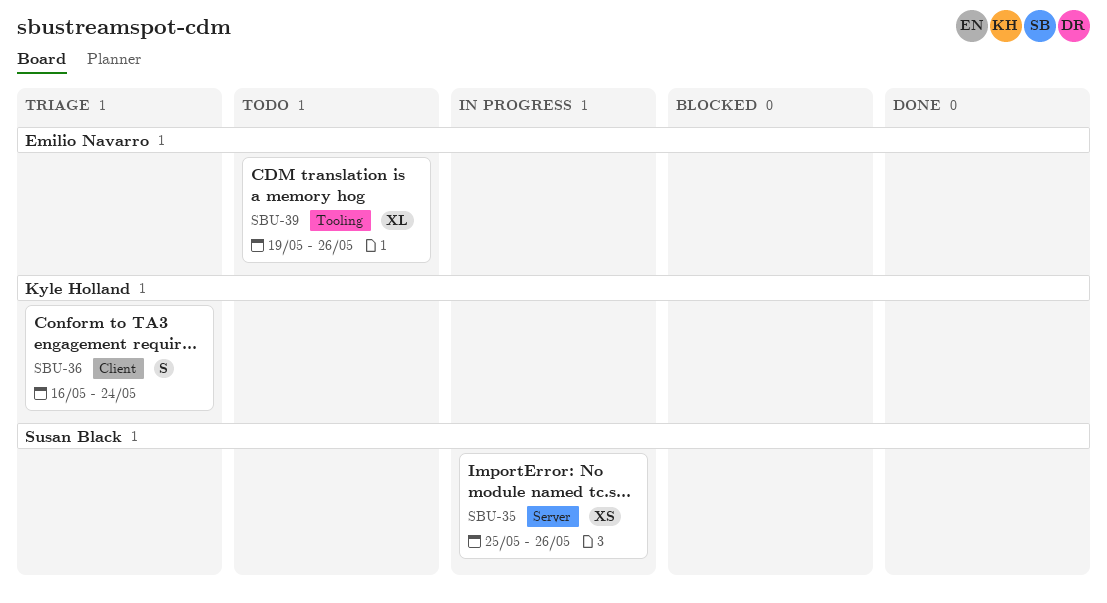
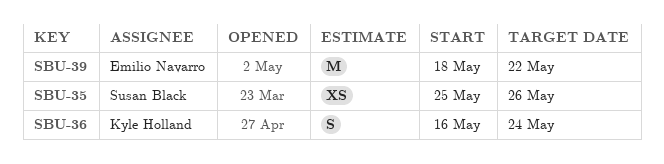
SBU-39, estimate: XL -> M
SBU-39, start: May 19 -> May 18
SBU-39, due: May 26 -> May 22

